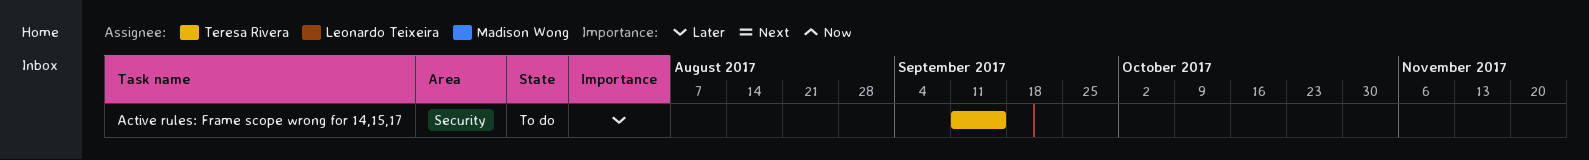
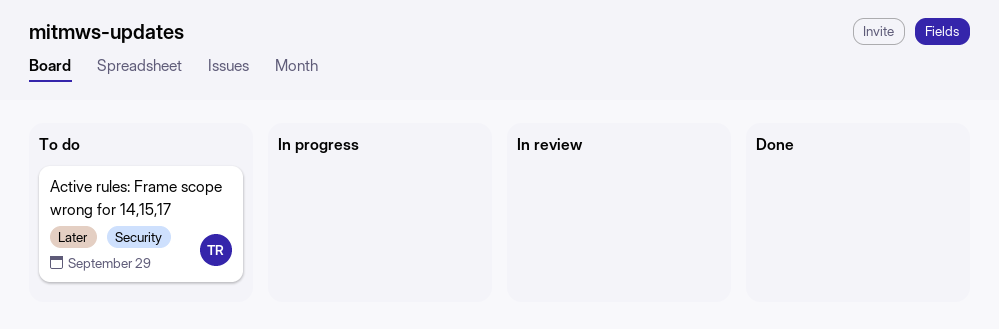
Active rules: Frame scope wrong for 14,15,17, due: Sep 15 -> Sep 29

